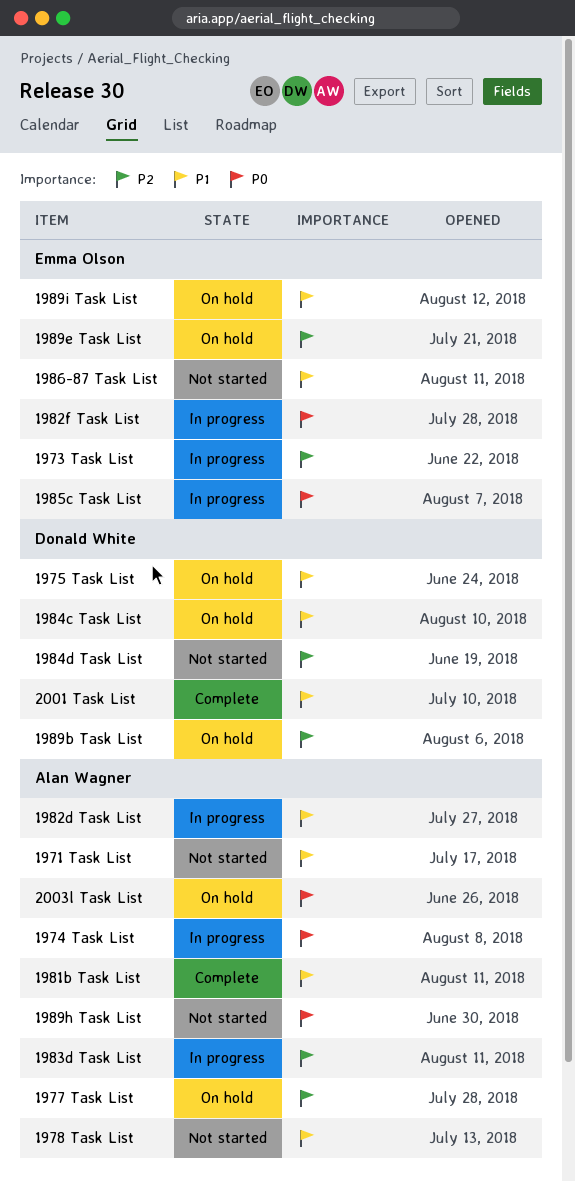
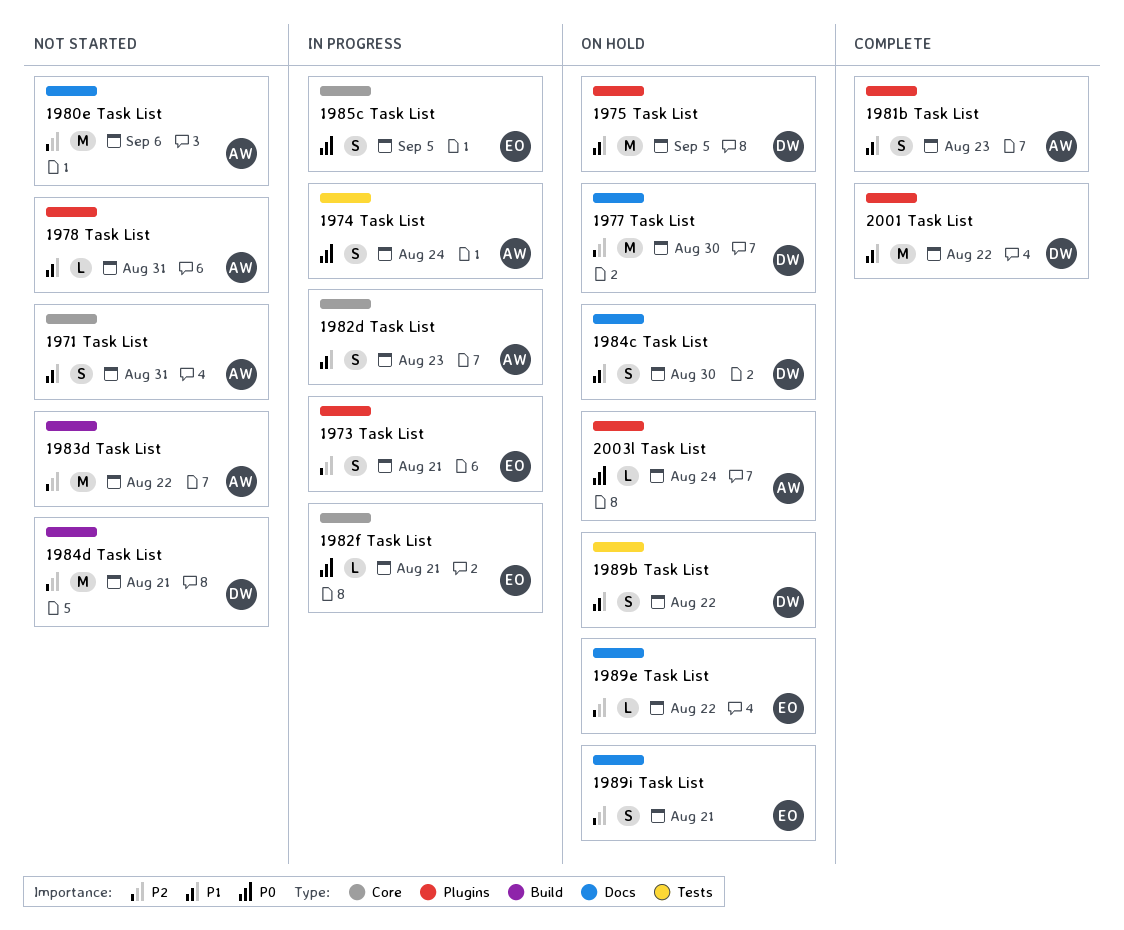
1977 Task List, owner: Alan Wagner -> Donald White
1980e Task List: none -> present
1983d Task List, status: In progress -> Not started
1986-87 Task List: present -> none
1989b Task List, priority: P2 -> P1
1989h Task List: present -> none
1989i Task List, priority: P1 -> P2

